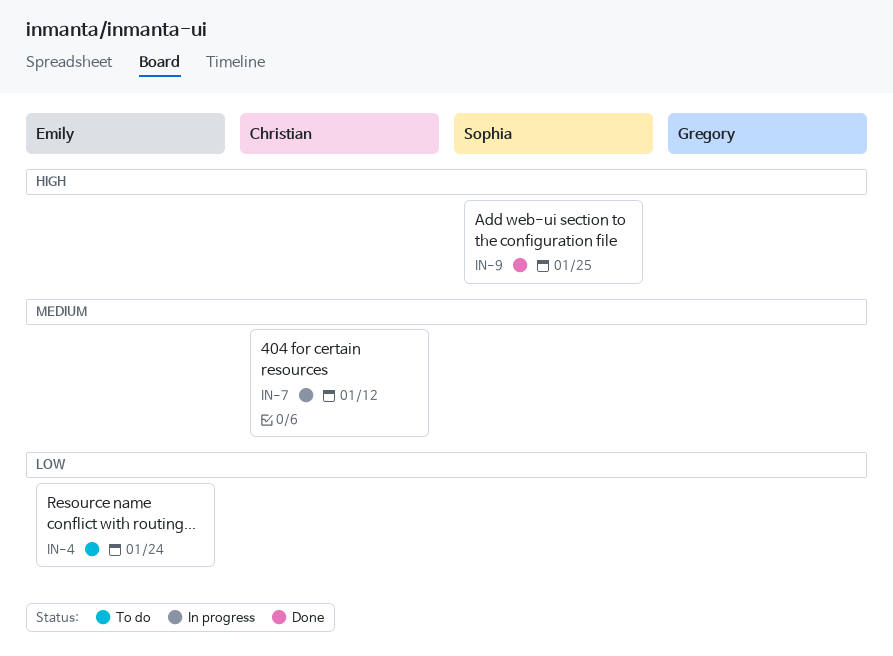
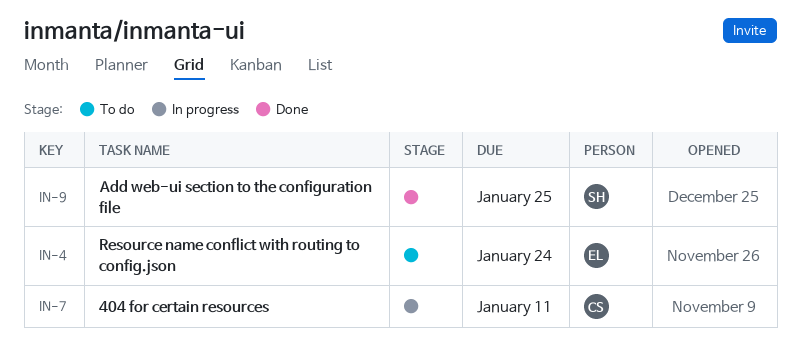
IN-7, due: Jan 12 -> Jan 11

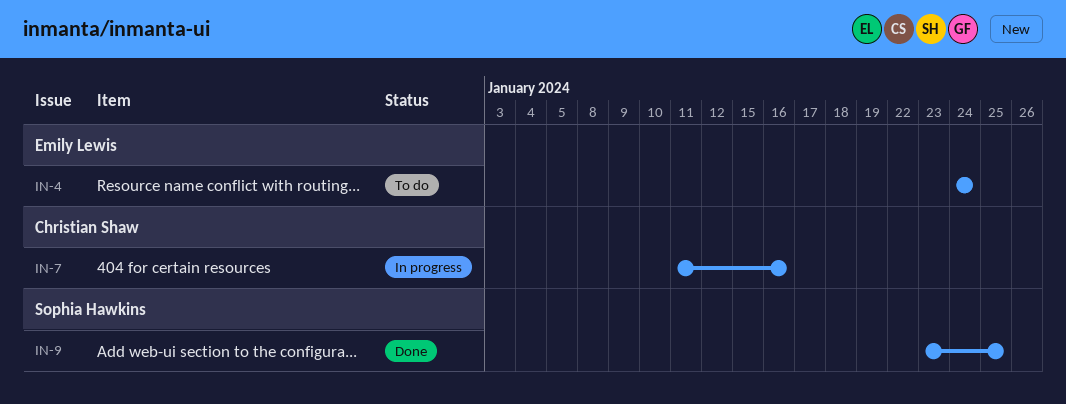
IN-7, due: Jan 11 -> Jan 16

